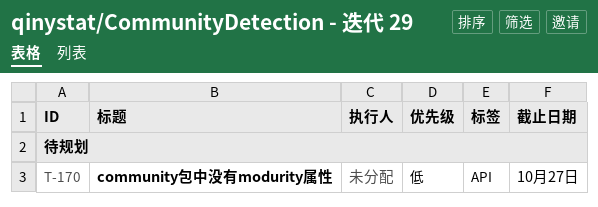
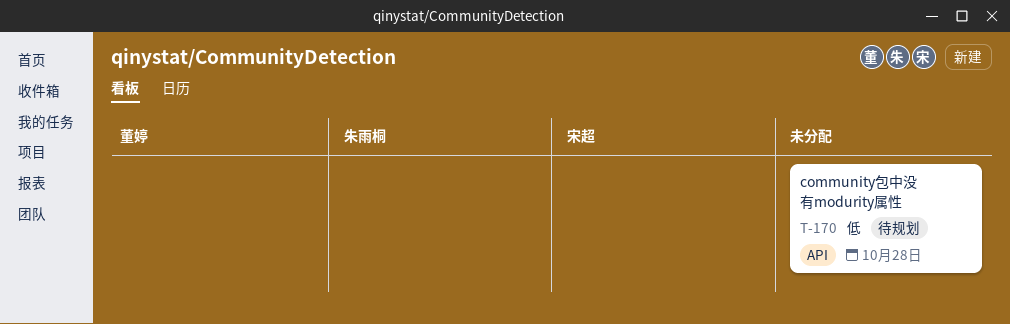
T-170, due: Oct 27 -> Oct 28

